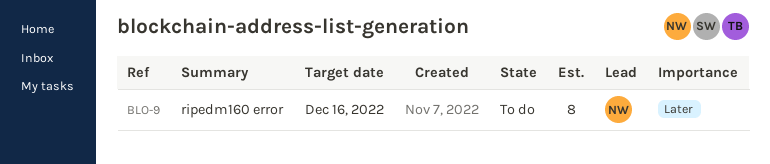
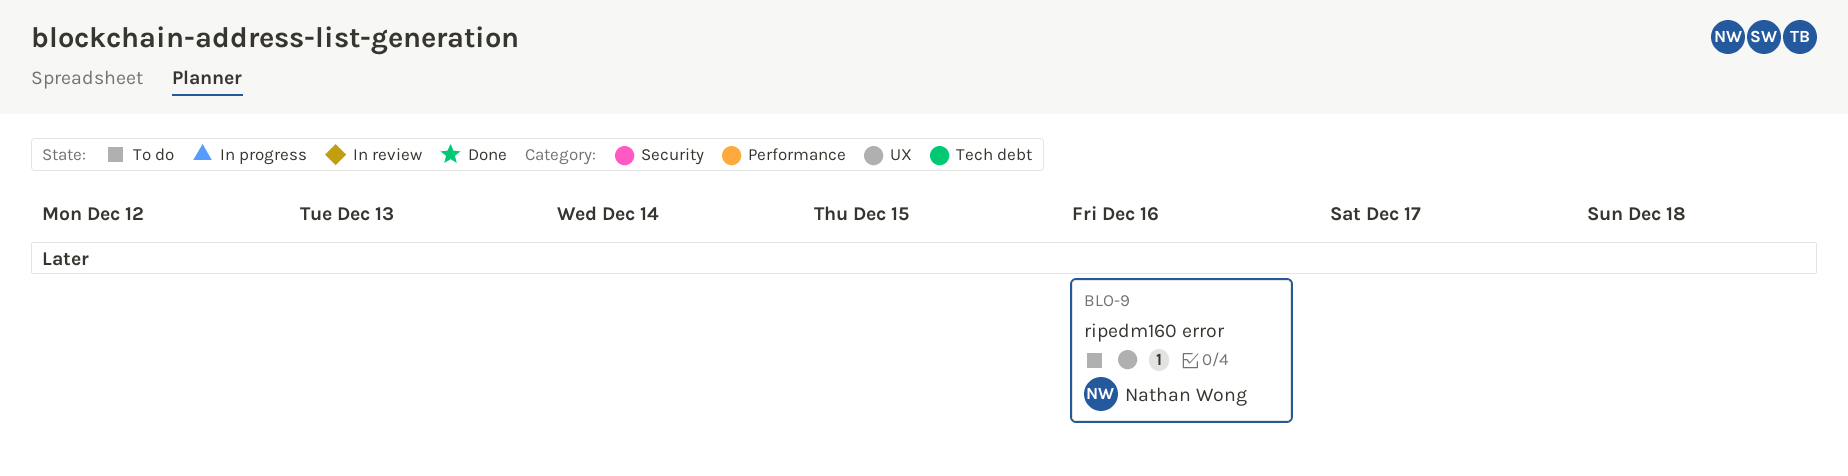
BLO-9, estimate: 8 -> 1

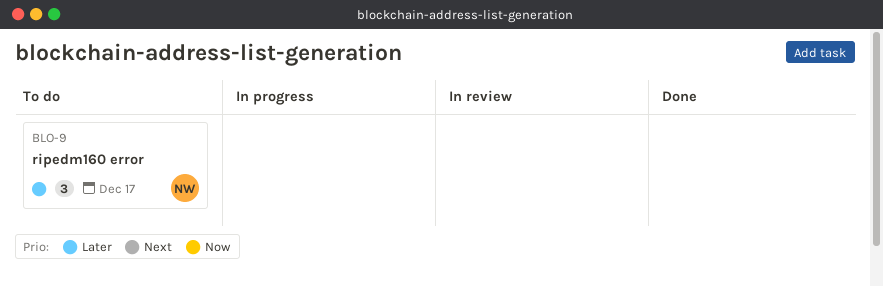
BLO-9, estimate: 1 -> 3
BLO-9, due: Dec 16 -> Dec 17

